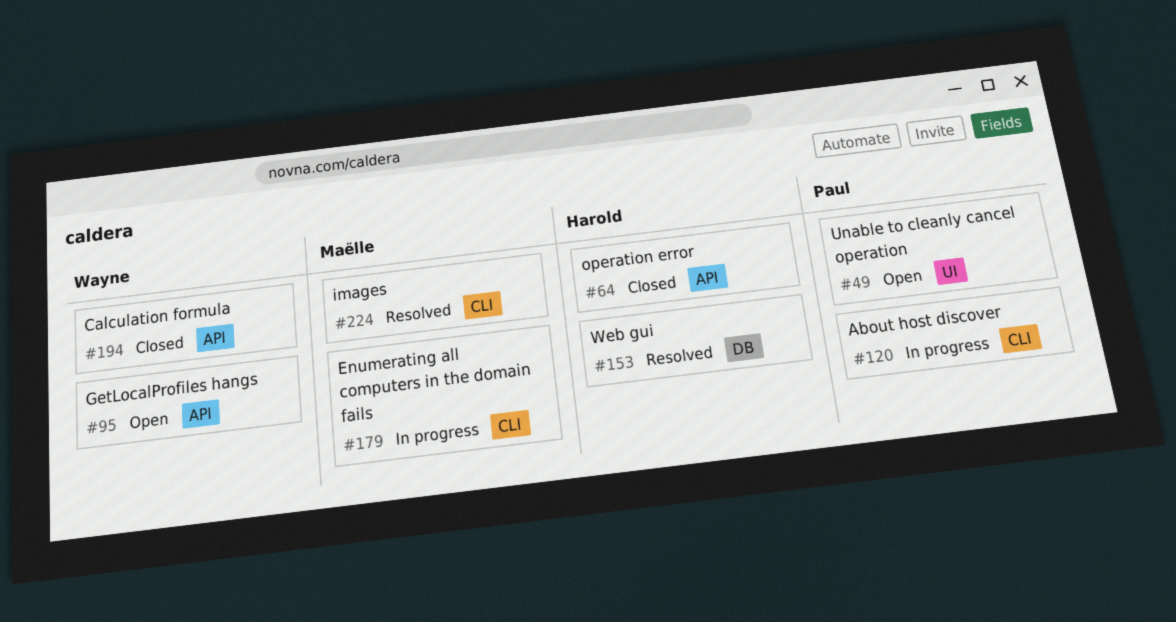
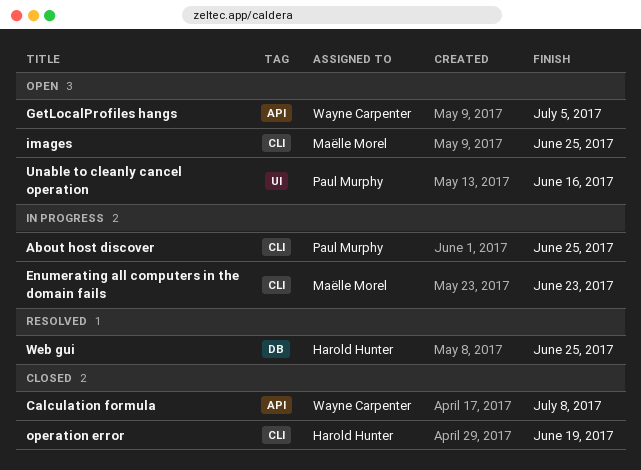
images, status: Resolved -> Open
operation error, label: API -> CLI

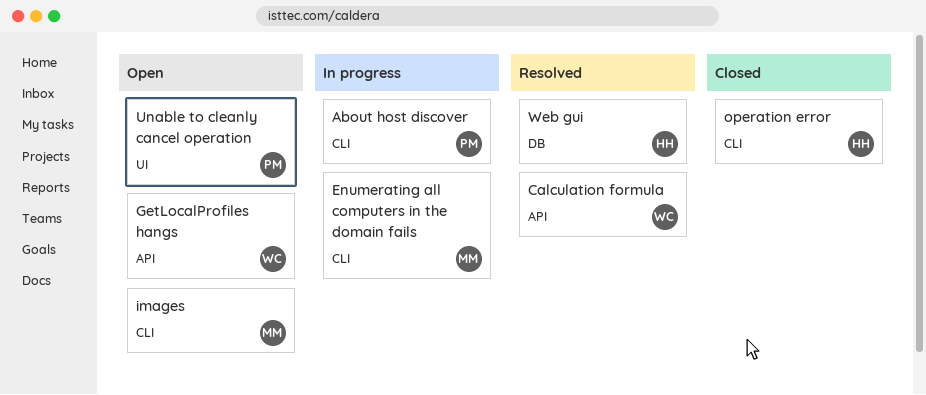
Calculation formula, status: Closed -> Resolved

